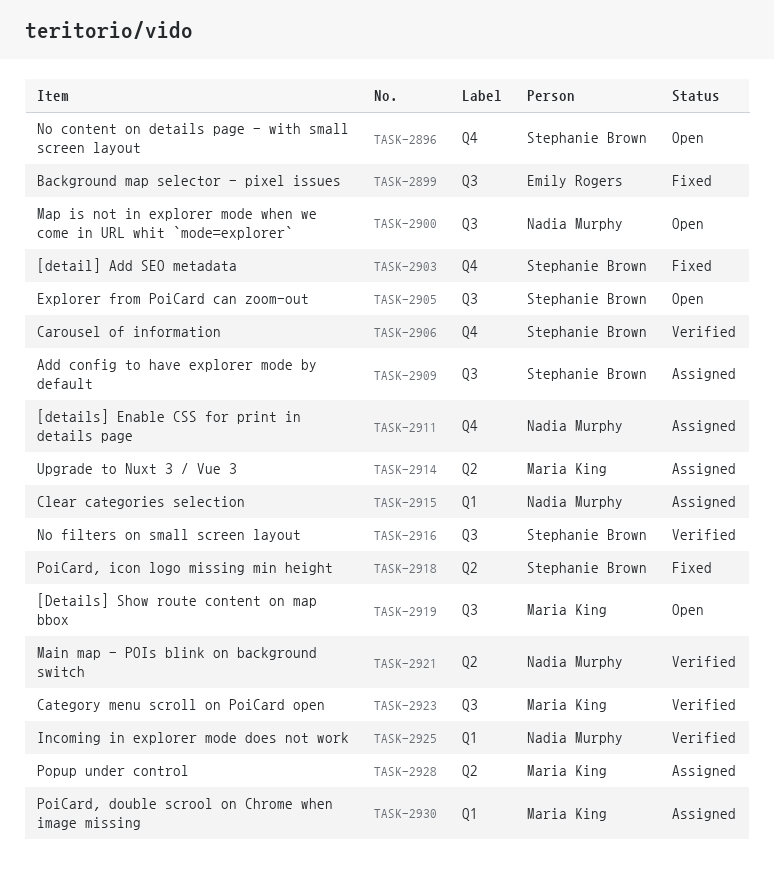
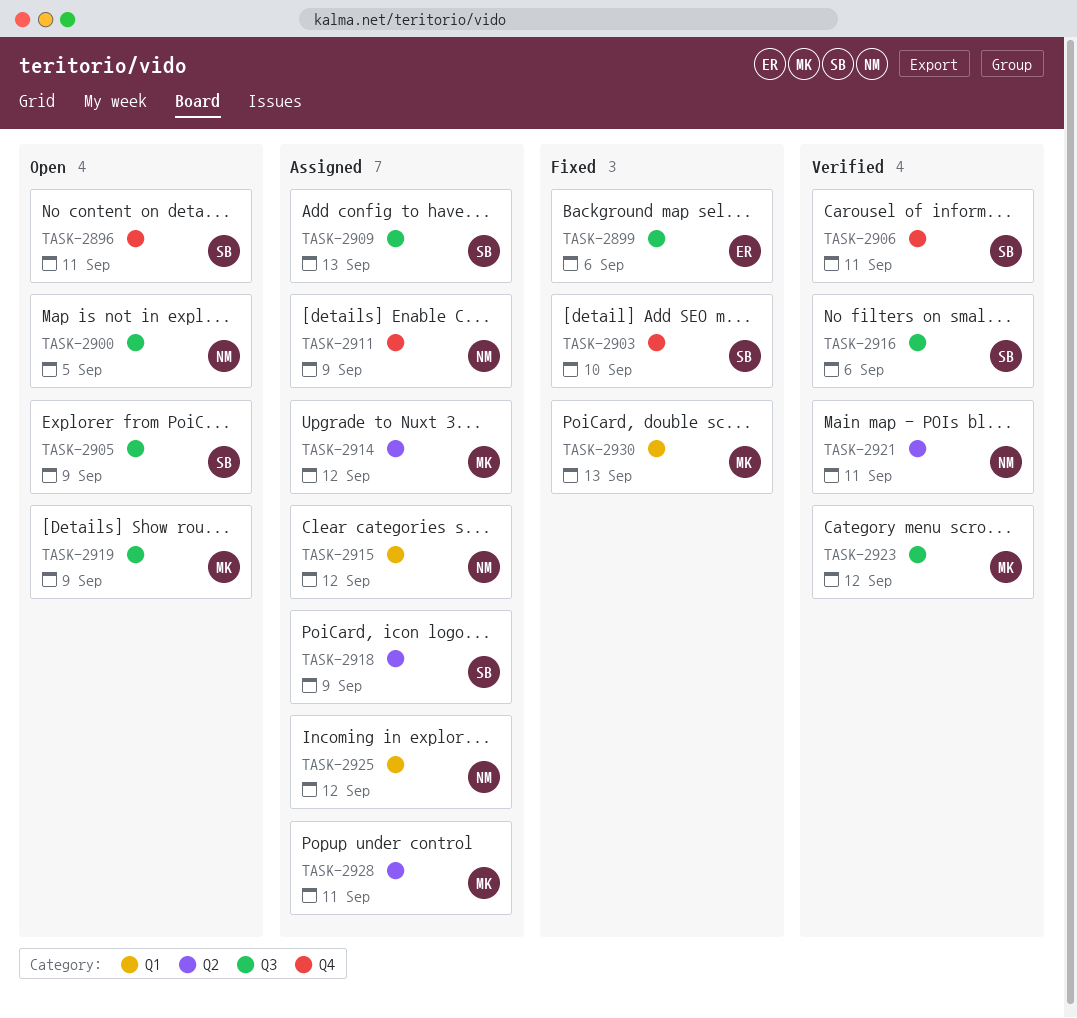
TASK-2918, status: Fixed -> Assigned
TASK-2925, status: Verified -> Assigned
TASK-2930, status: Assigned -> Fixed

